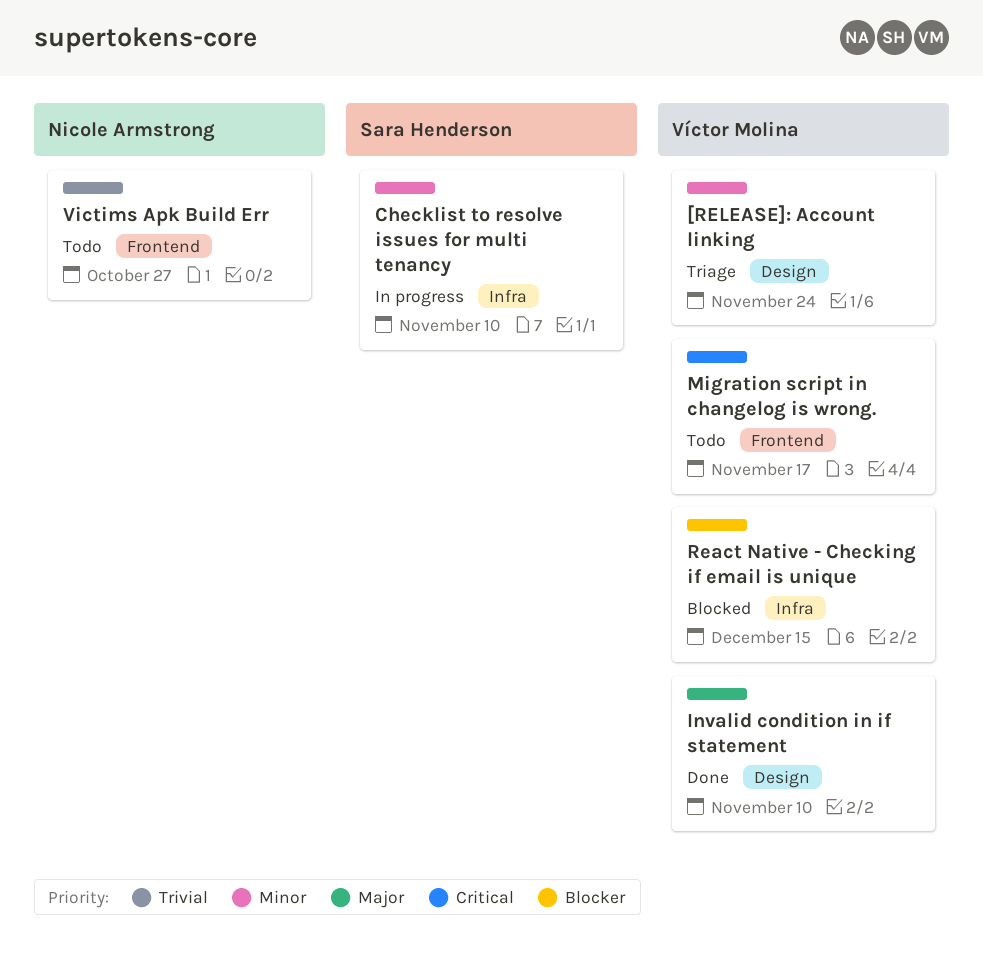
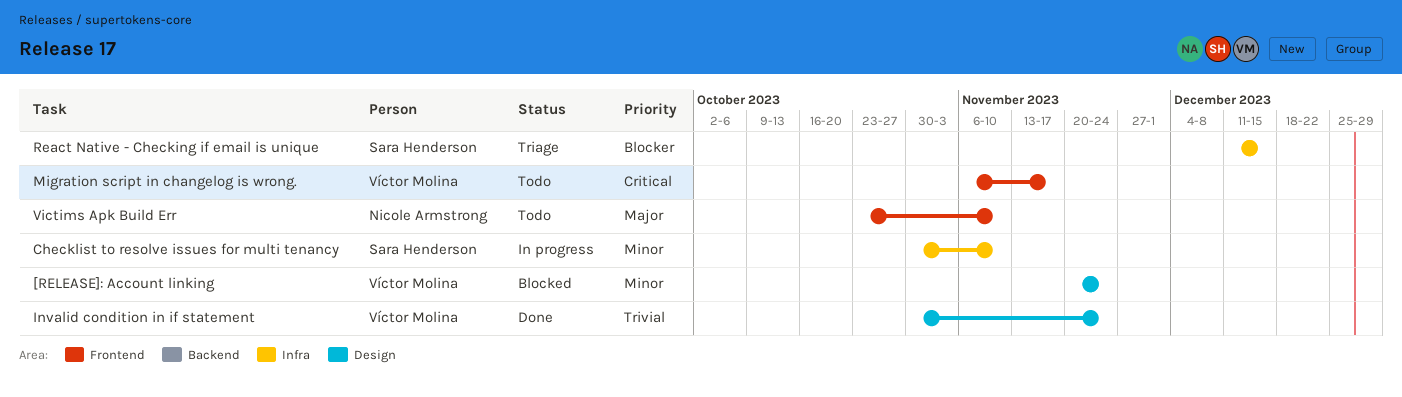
[RELEASE]: Account linking, status: Triage -> Blocked
Invalid condition in if statement, priority: Major -> Trivial
Invalid condition in if statement, due: Nov 10 -> Nov 24
React Native - Checking if email is unique, status: Blocked -> Triage
React Native - Checking if email is unique, owner: Víctor Molina -> Sara Henderson
Victims Apk Build Err, priority: Trivial -> Major
Victims Apk Build Err, due: Oct 27 -> Nov 10

